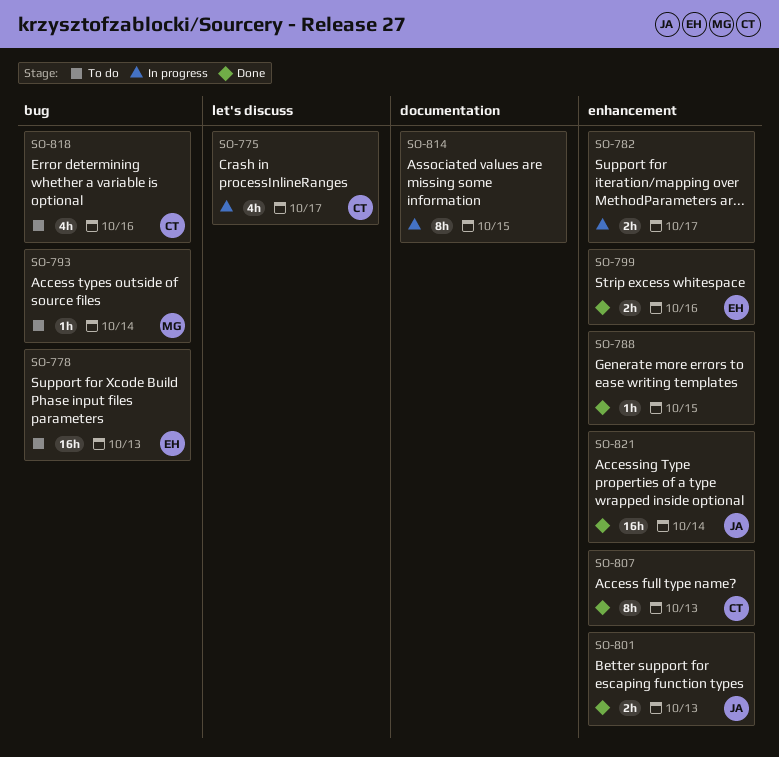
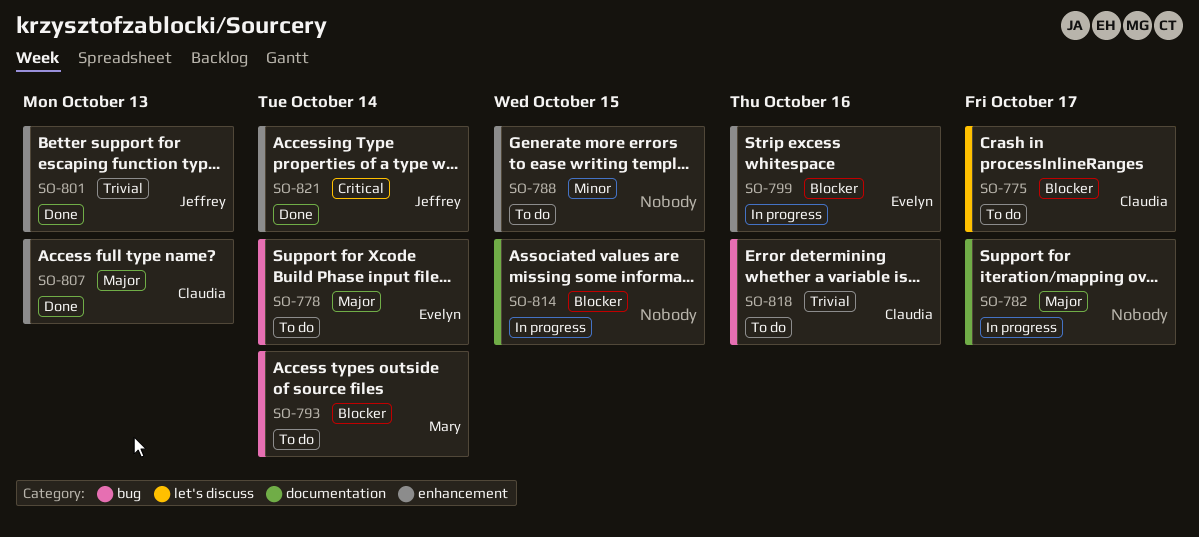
SO-775, status: In progress -> To do
SO-778, due: Oct 13 -> Oct 14
SO-782, label: enhancement -> documentation
SO-788, status: Done -> To do
SO-799, status: Done -> In progress

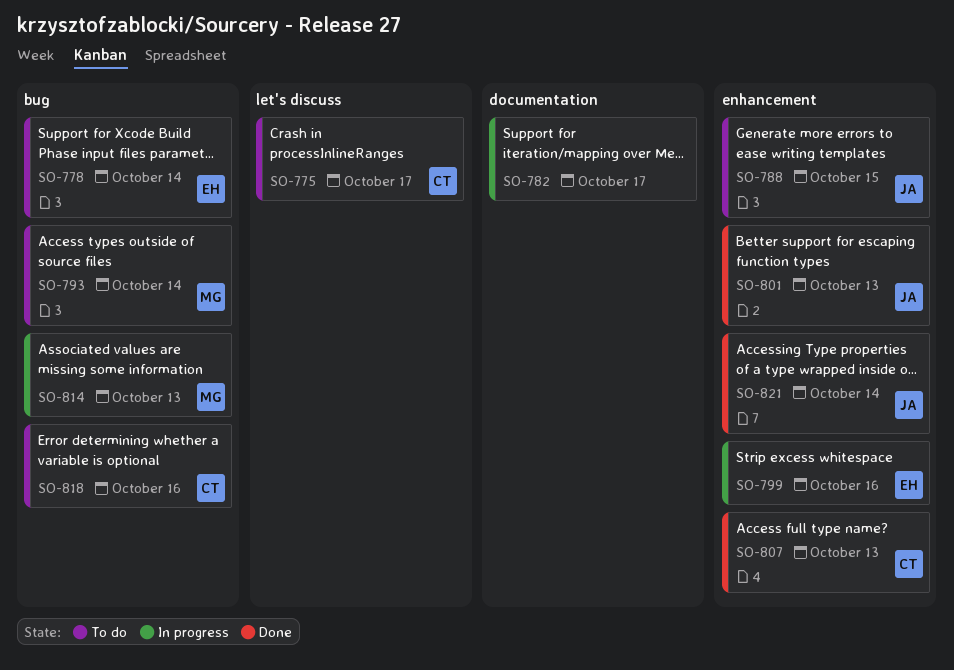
SO-788, owner: none -> Jeffrey
SO-814, owner: none -> Mary
SO-814, label: documentation -> bug
SO-814, due: Oct 15 -> Oct 13

